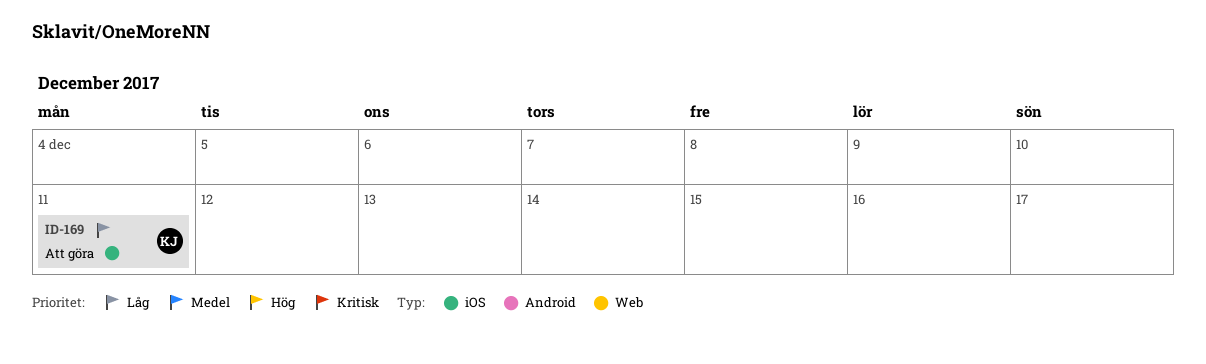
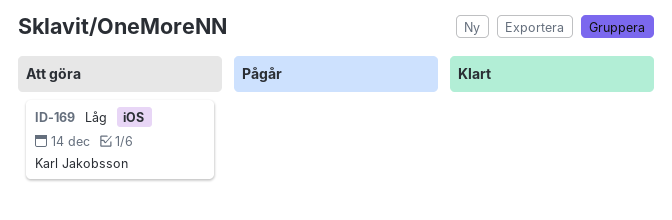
ID-169, due: Dec 11 -> Dec 14

